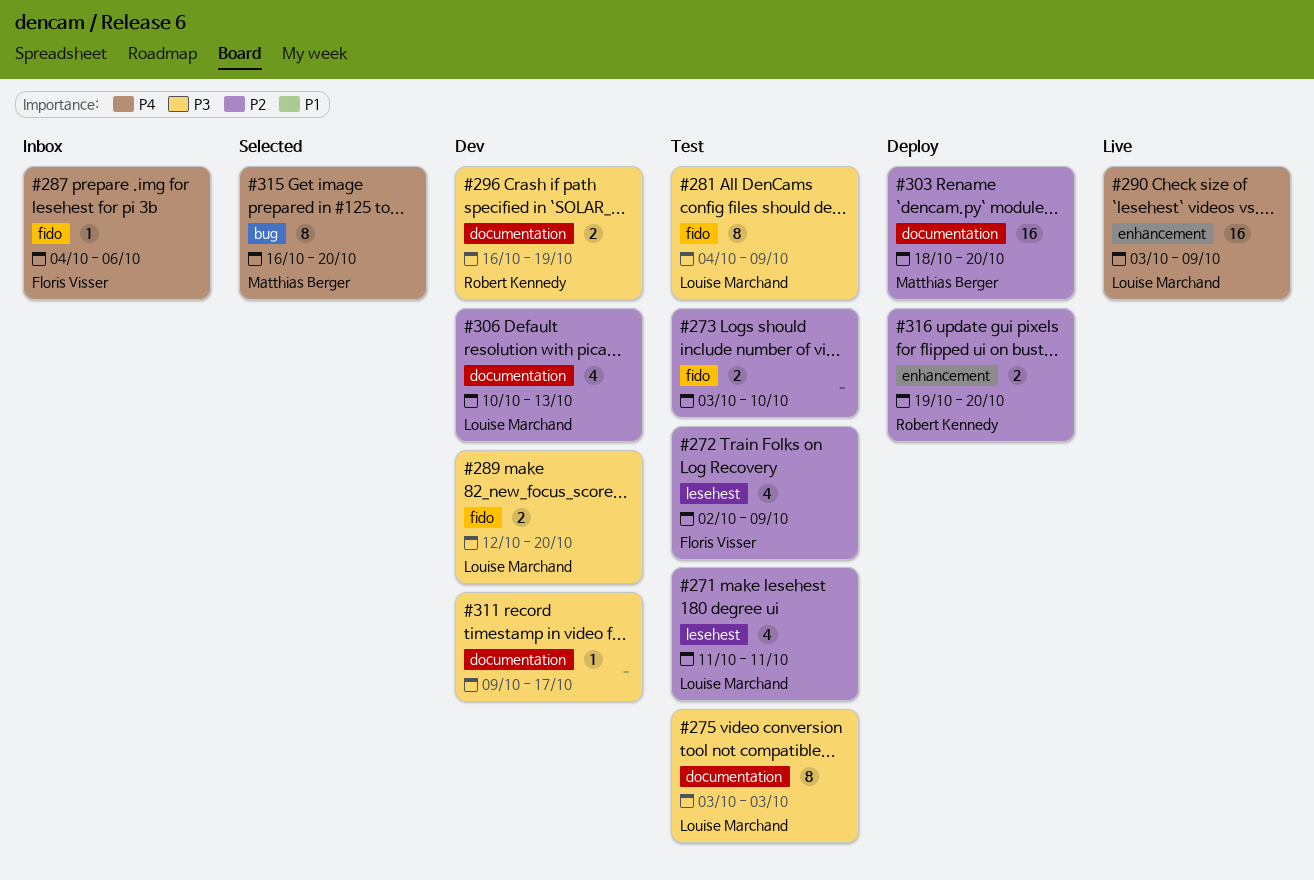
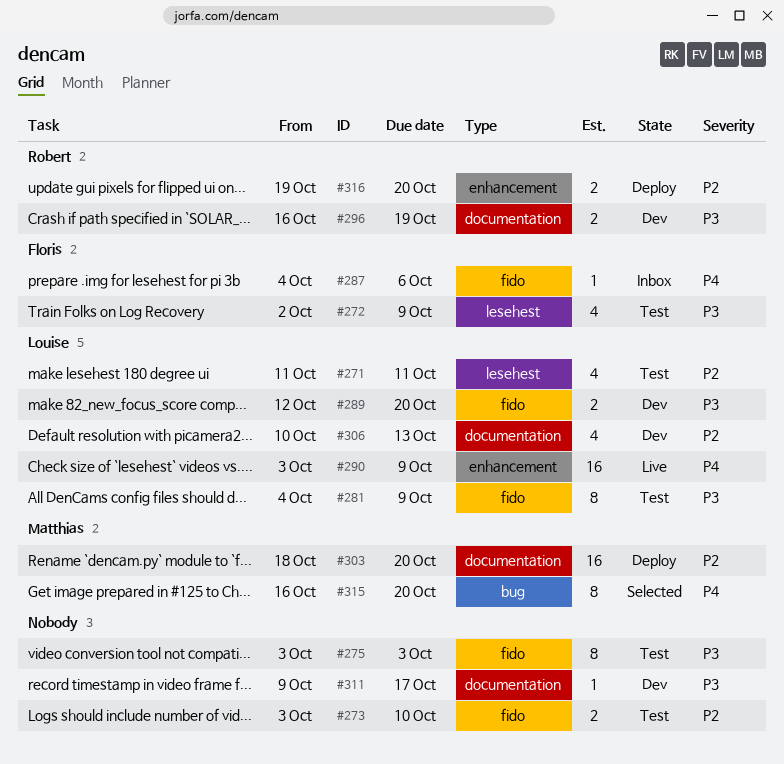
#272, priority: P2 -> P3
#275, owner: Louise Marchand -> none
#275, label: documentation -> fido

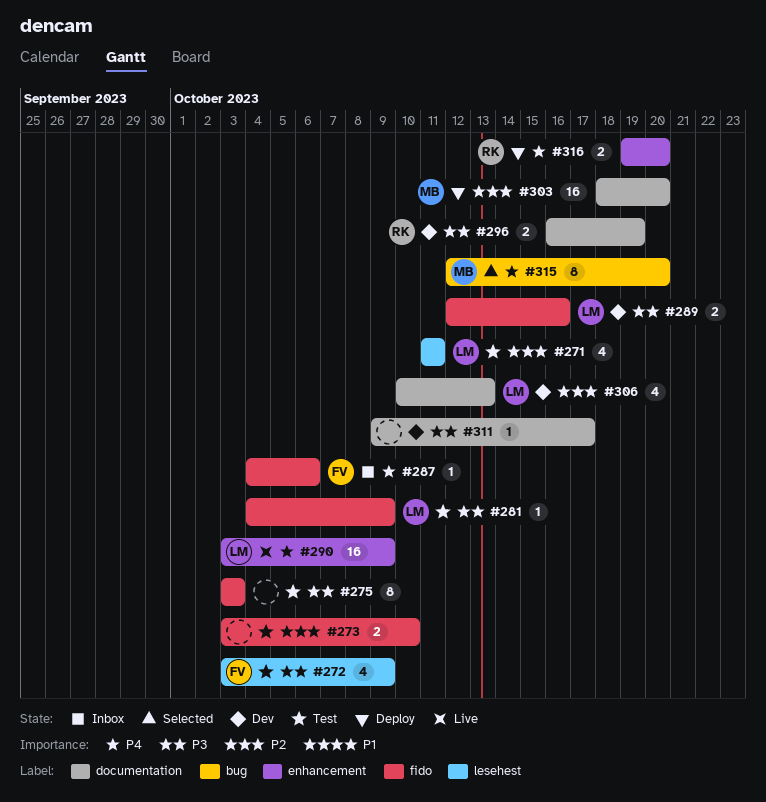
#272, start: Oct 2 -> Oct 3
#281, estimate: 8 -> 1
#289, due: Oct 20 -> Oct 16
#315, start: Oct 16 -> Oct 12
#316, priority: P2 -> P4

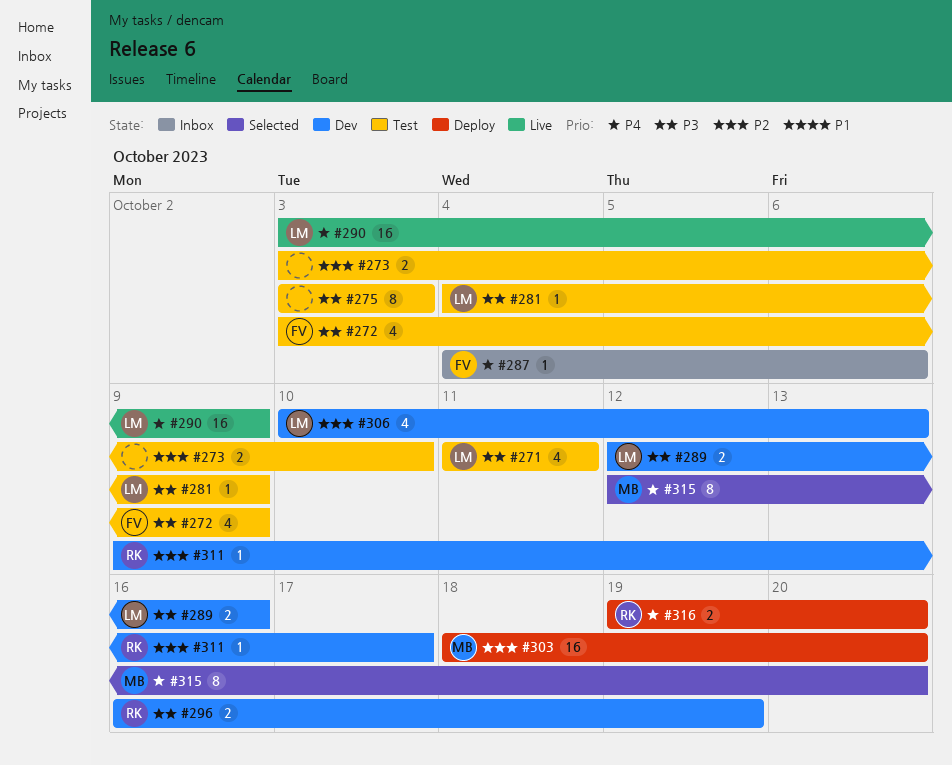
#271, priority: P2 -> P3
#311, owner: none -> RK
#311, priority: P3 -> P2

